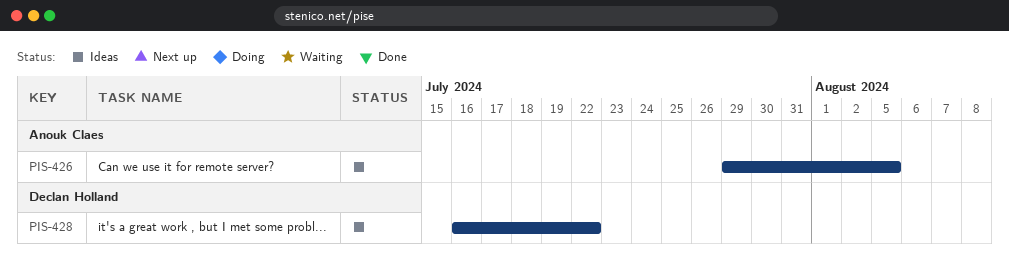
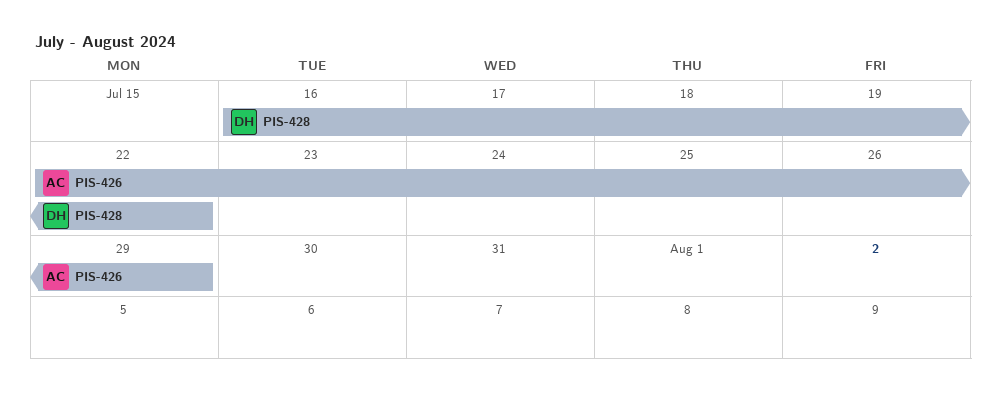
PIS-426, start: Jul 29 -> Jul 22
PIS-426, due: Aug 5 -> Jul 29

